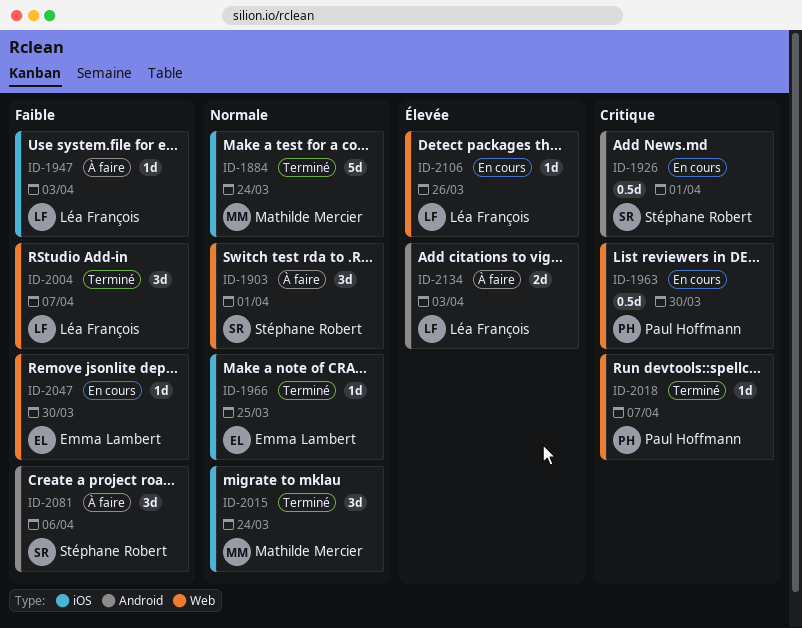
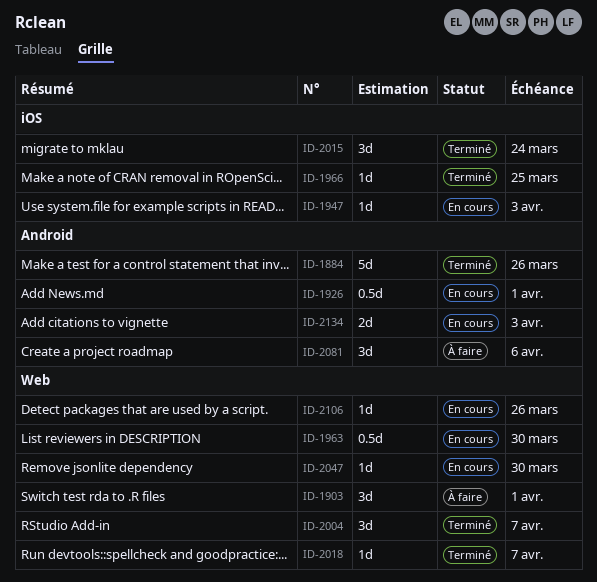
ID-1884, label: iOS -> Android
ID-1884, due: Mar 24 -> Mar 26
ID-1947, status: À faire -> En cours
ID-2134, status: À faire -> En cours

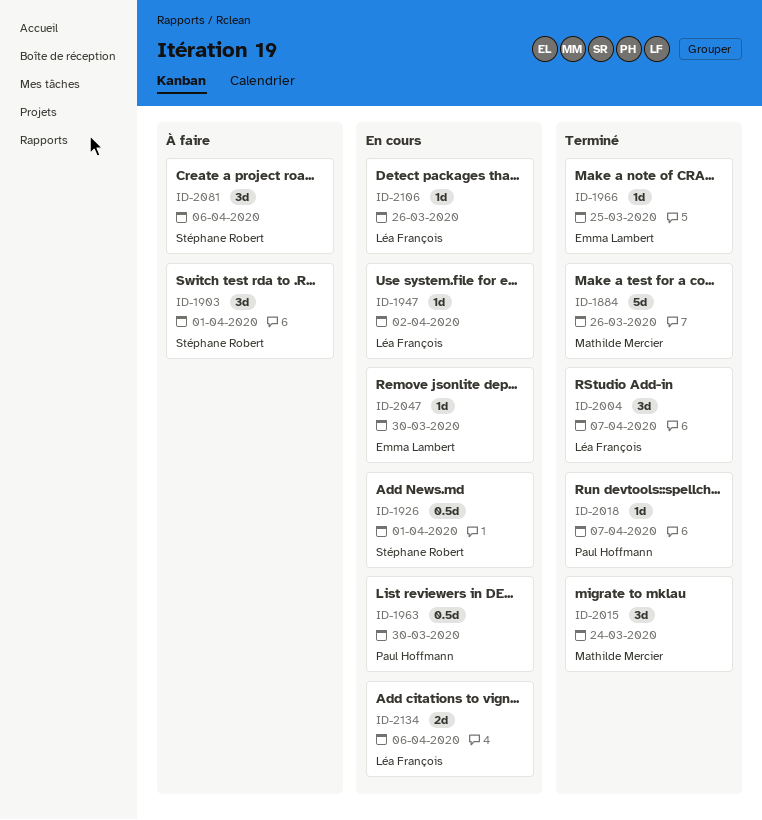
ID-1947, due: Apr 3 -> Apr 2
ID-2134, due: Apr 3 -> Apr 6

